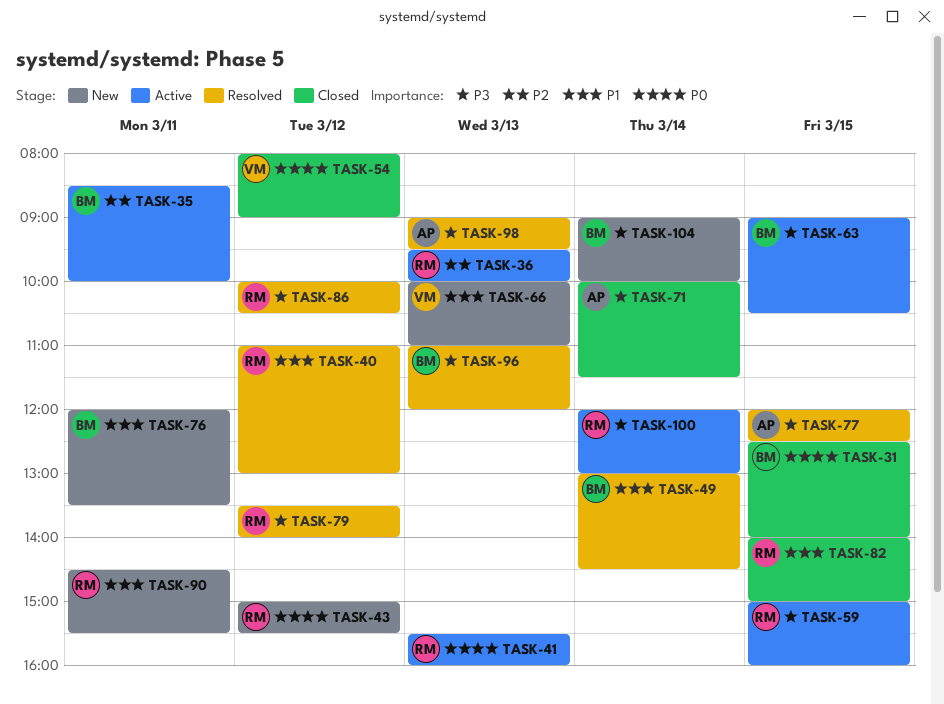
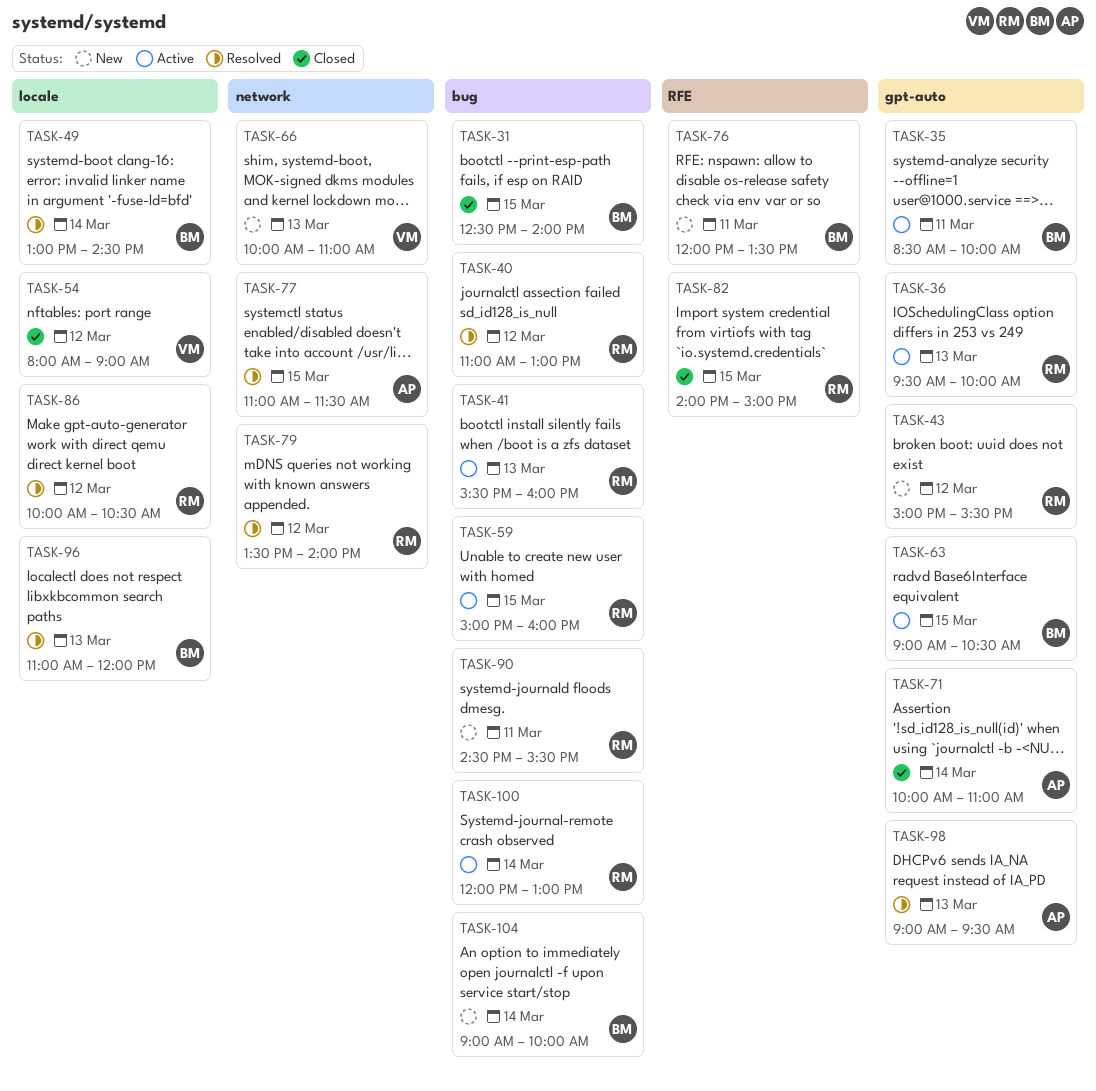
TASK-71, ends: 11:30 -> 11:00
TASK-77, begins: 12:00 -> 11:00
TASK-77, ends: 12:30 -> 11:30

